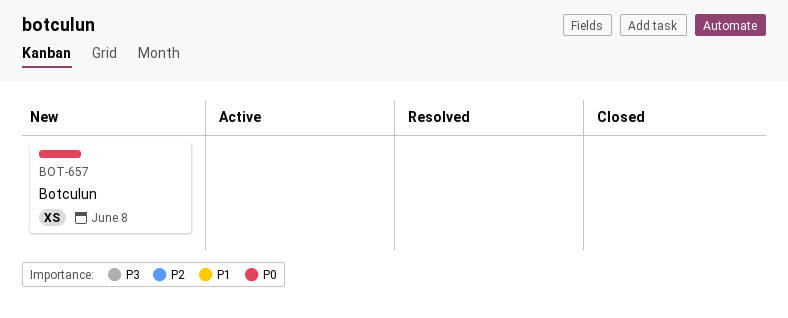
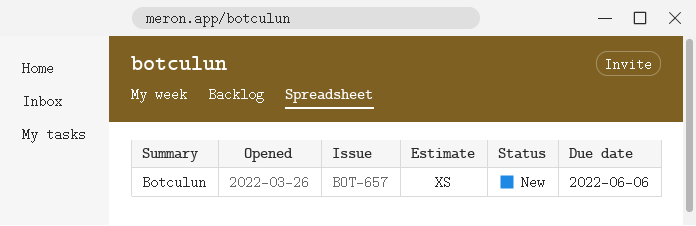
BOT-657, due: Jun 8 -> Jun 6

